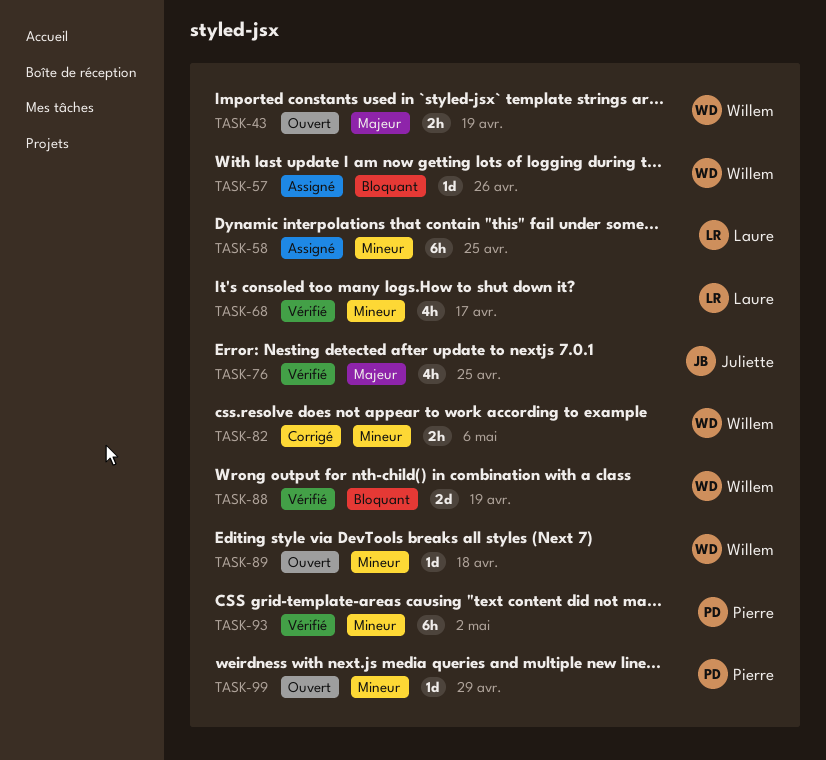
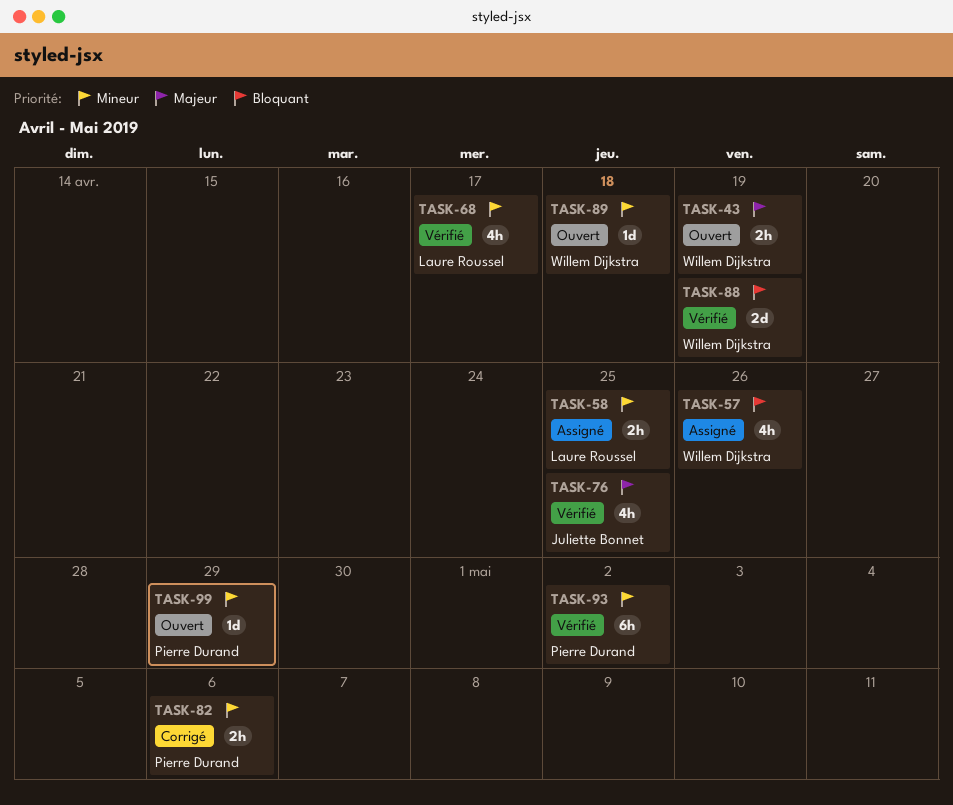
TASK-57, estimate: 1d -> 4h
TASK-58, estimate: 6h -> 2h
TASK-82, owner: Willem Dijkstra -> Pierre Durand

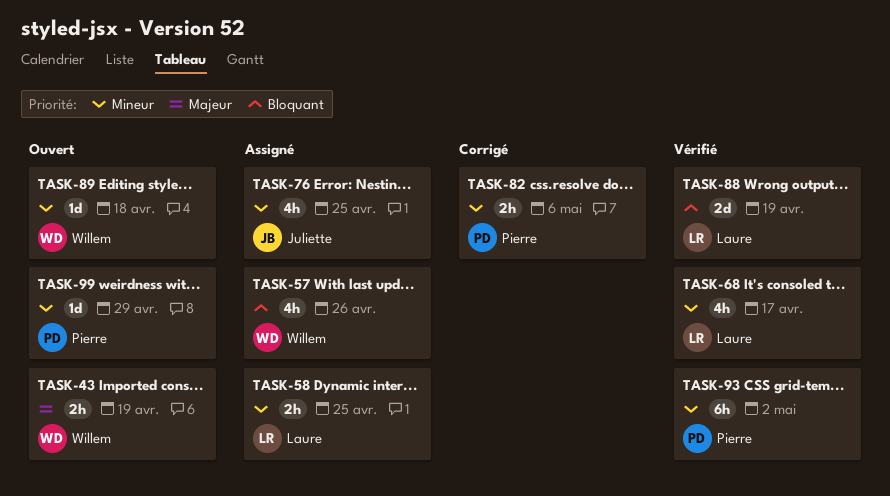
TASK-76, status: Vérifié -> Assigné
TASK-76, priority: Majeur -> Mineur
TASK-88, owner: Willem Dijkstra -> Laure Roussel

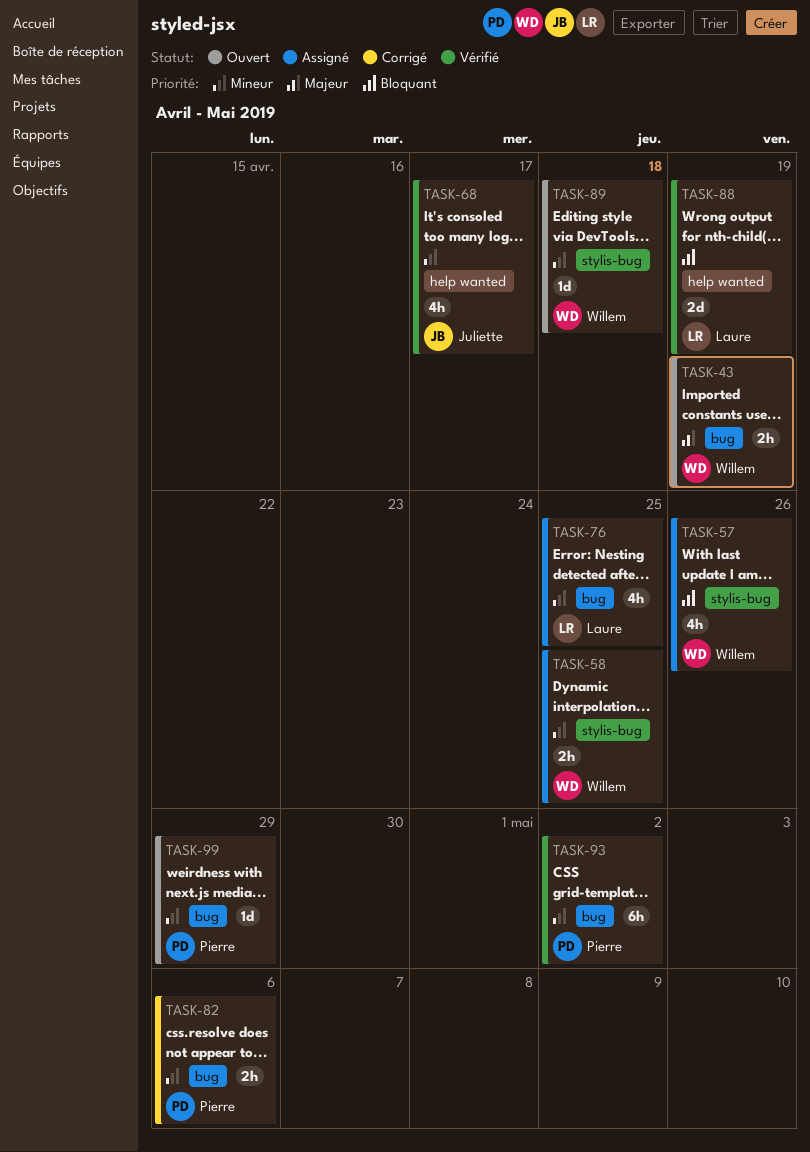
TASK-58, owner: Laure -> Willem
TASK-68, owner: Laure -> Juliette
TASK-76, owner: Juliette -> Laure

